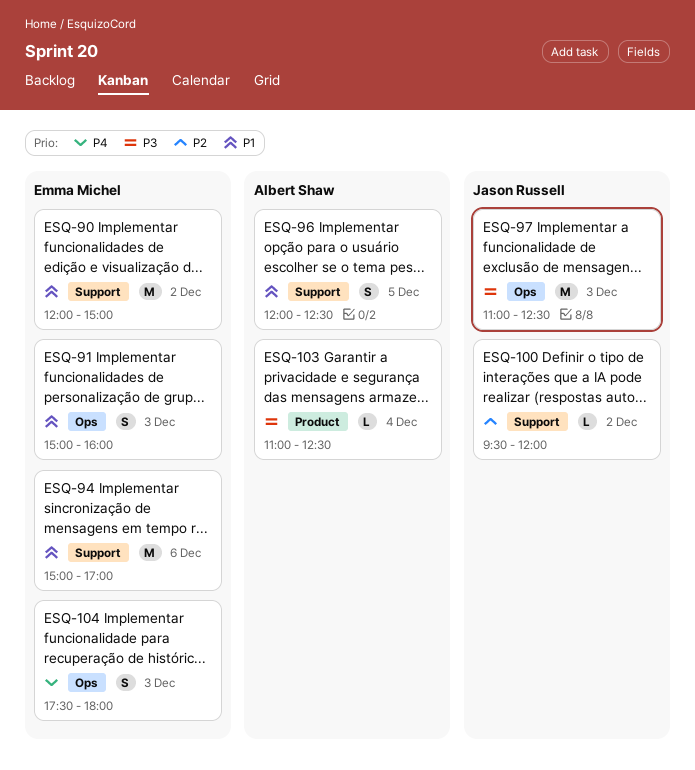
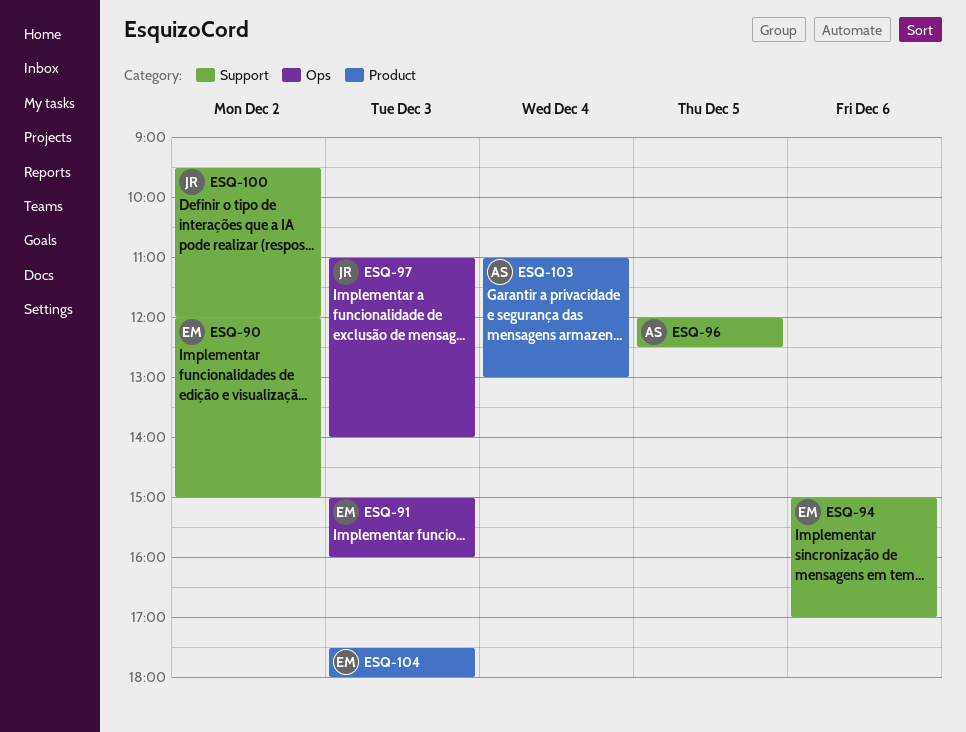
ESQ-97, ends: 12:30 -> 14:00
ESQ-103, ends: 12:30 -> 13:00
ESQ-104, label: Ops -> Product

